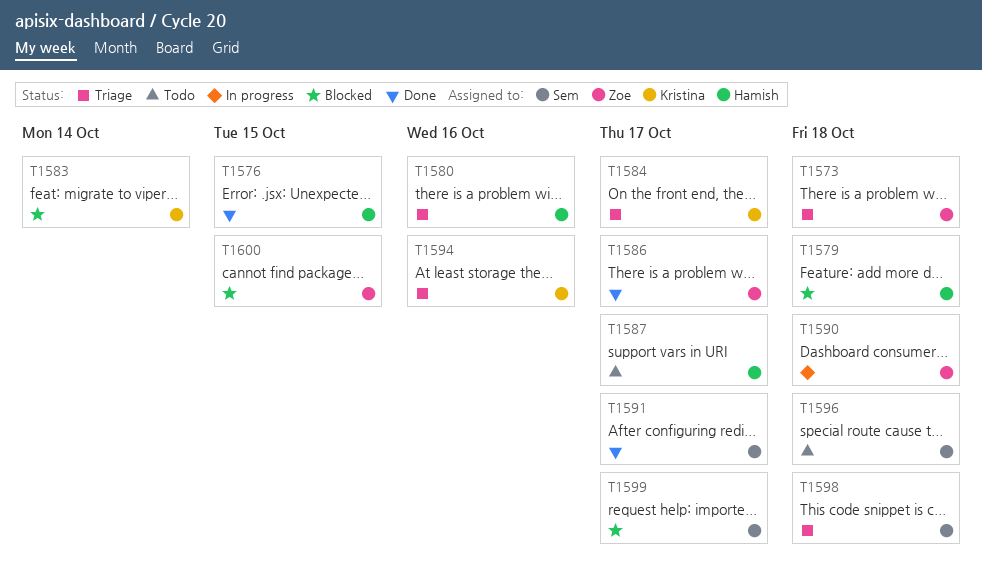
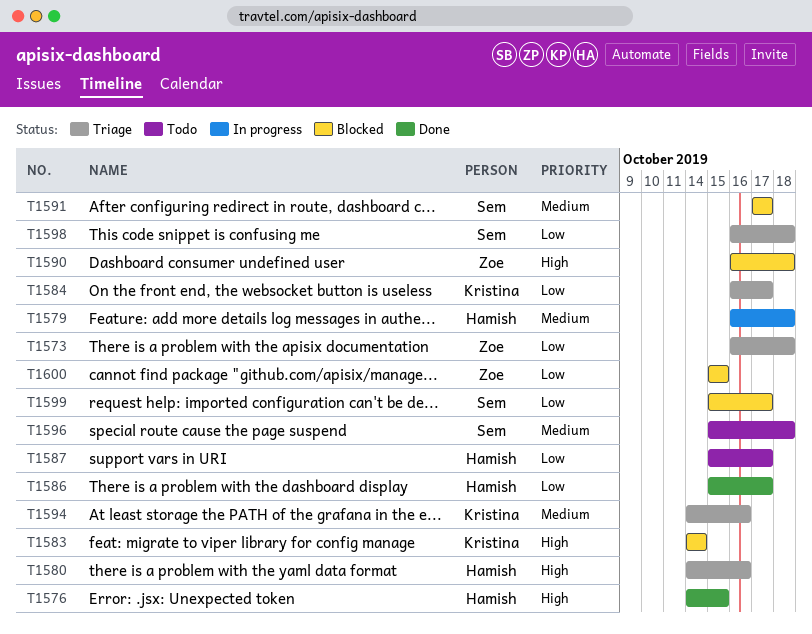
T1579, status: Blocked -> In progress
T1586, owner: Zoe -> Hamish
T1590, status: In progress -> Blocked
T1591, status: Done -> Blocked

